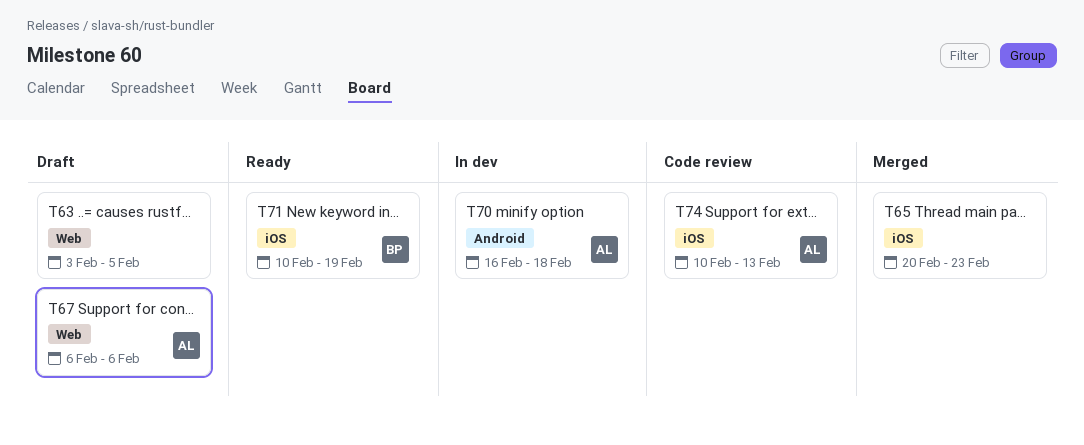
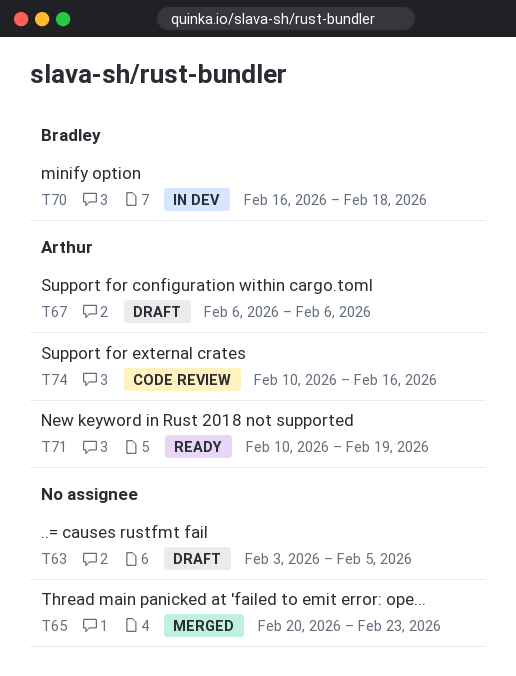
T70, owner: Arthur -> Bradley
T71, owner: Bradley -> Arthur
T74, due: Feb 13 -> Feb 16

